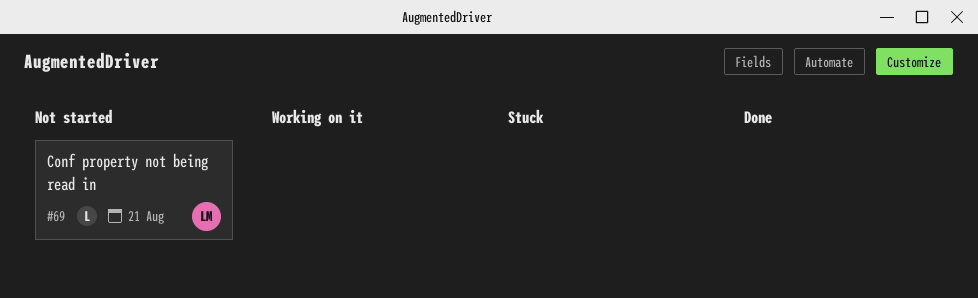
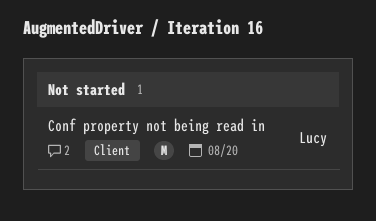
Conf property not being read in, estimate: L -> M
Conf property not being read in, due: Aug 21 -> Aug 20

